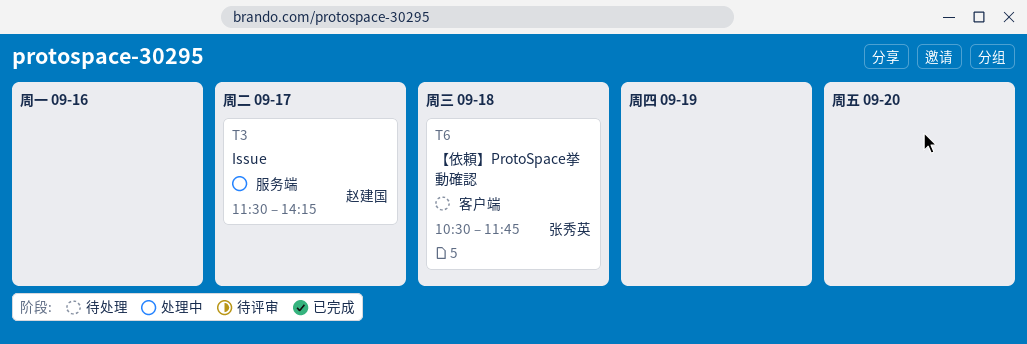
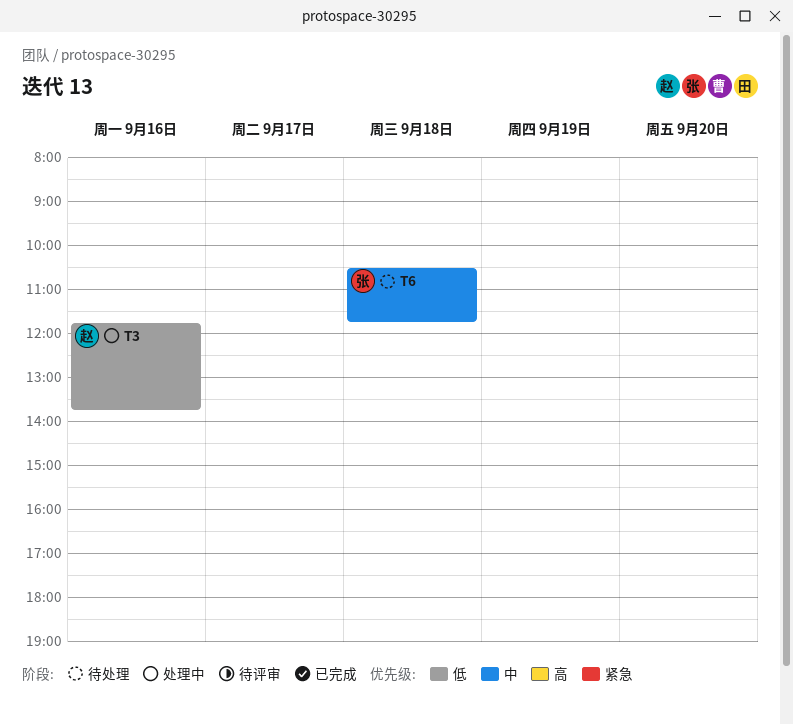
T3, day: Sep 17 -> Sep 16
T3, begins: 11:30 -> 11:45
T3, ends: 14:15 -> 13:45

